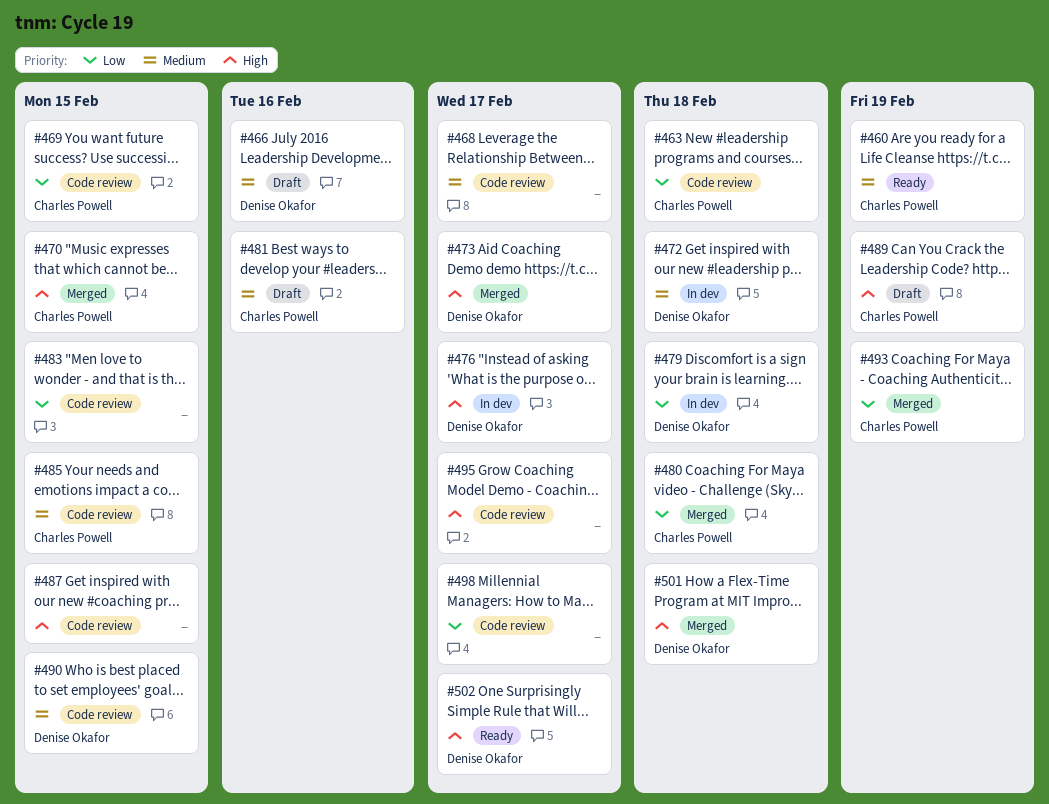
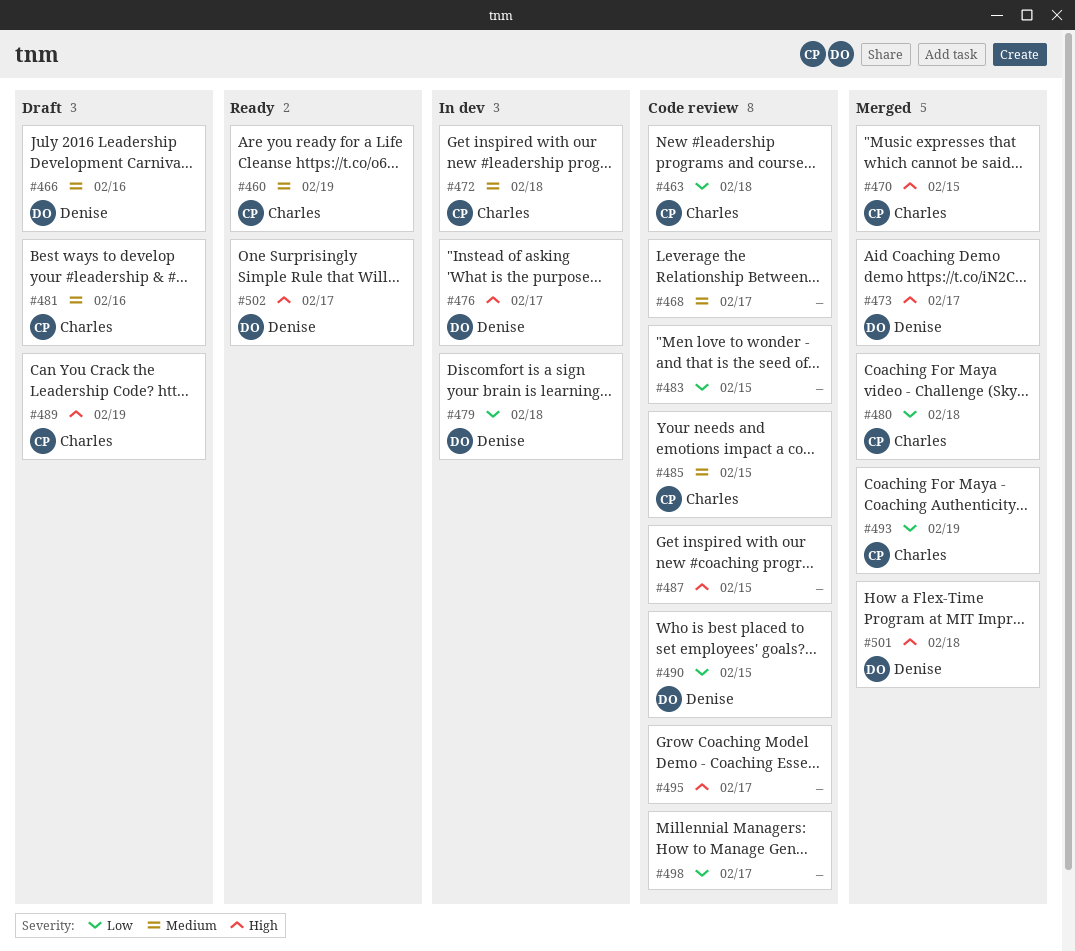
#469: present -> none
#472, owner: Denise Okafor -> Charles Powell
#490, priority: Medium -> Low

